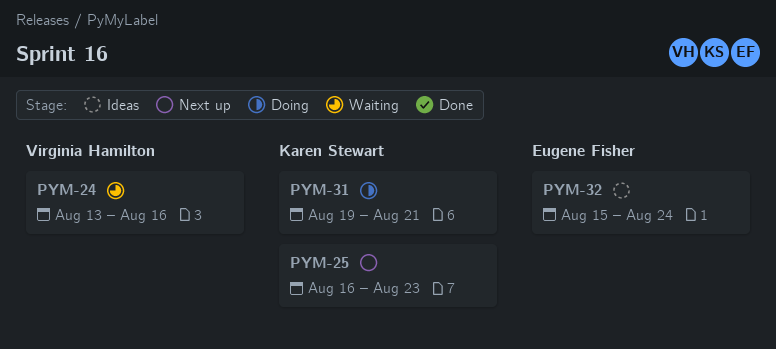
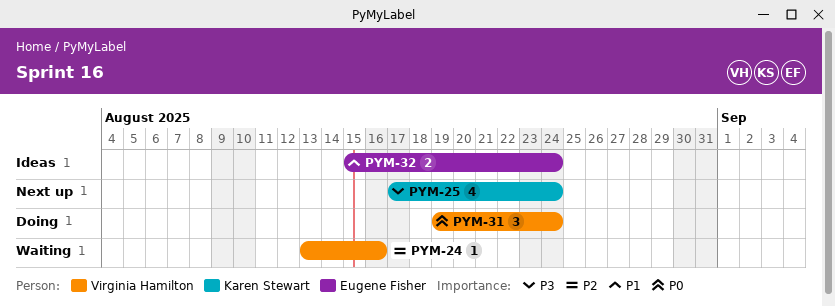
PYM-25, start: Aug 16 -> Aug 17
PYM-25, due: Aug 23 -> Aug 24
PYM-31, owner: Karen Stewart -> Virginia Hamilton
PYM-31, due: Aug 21 -> Aug 24

